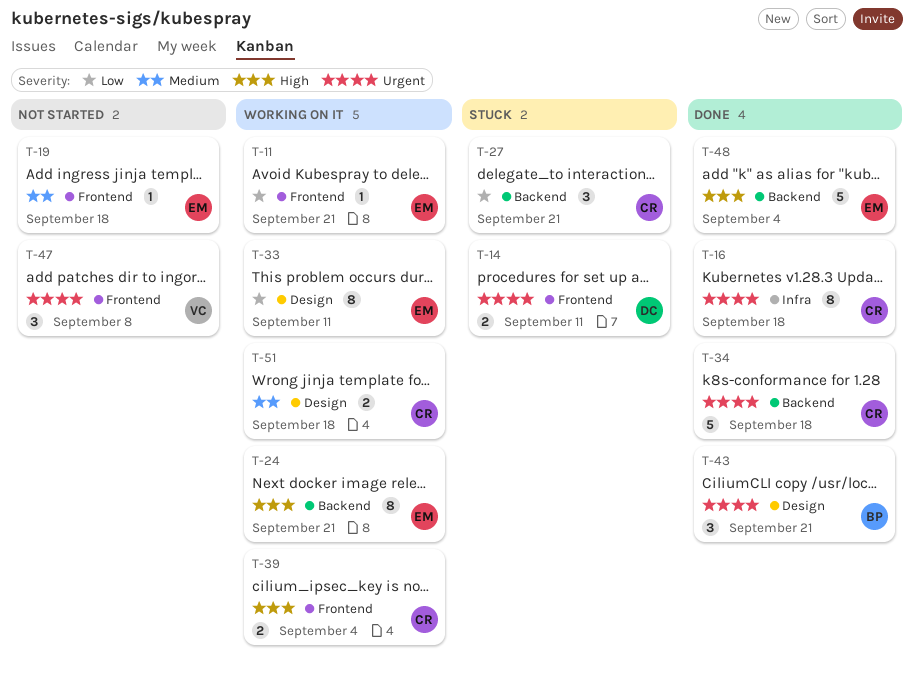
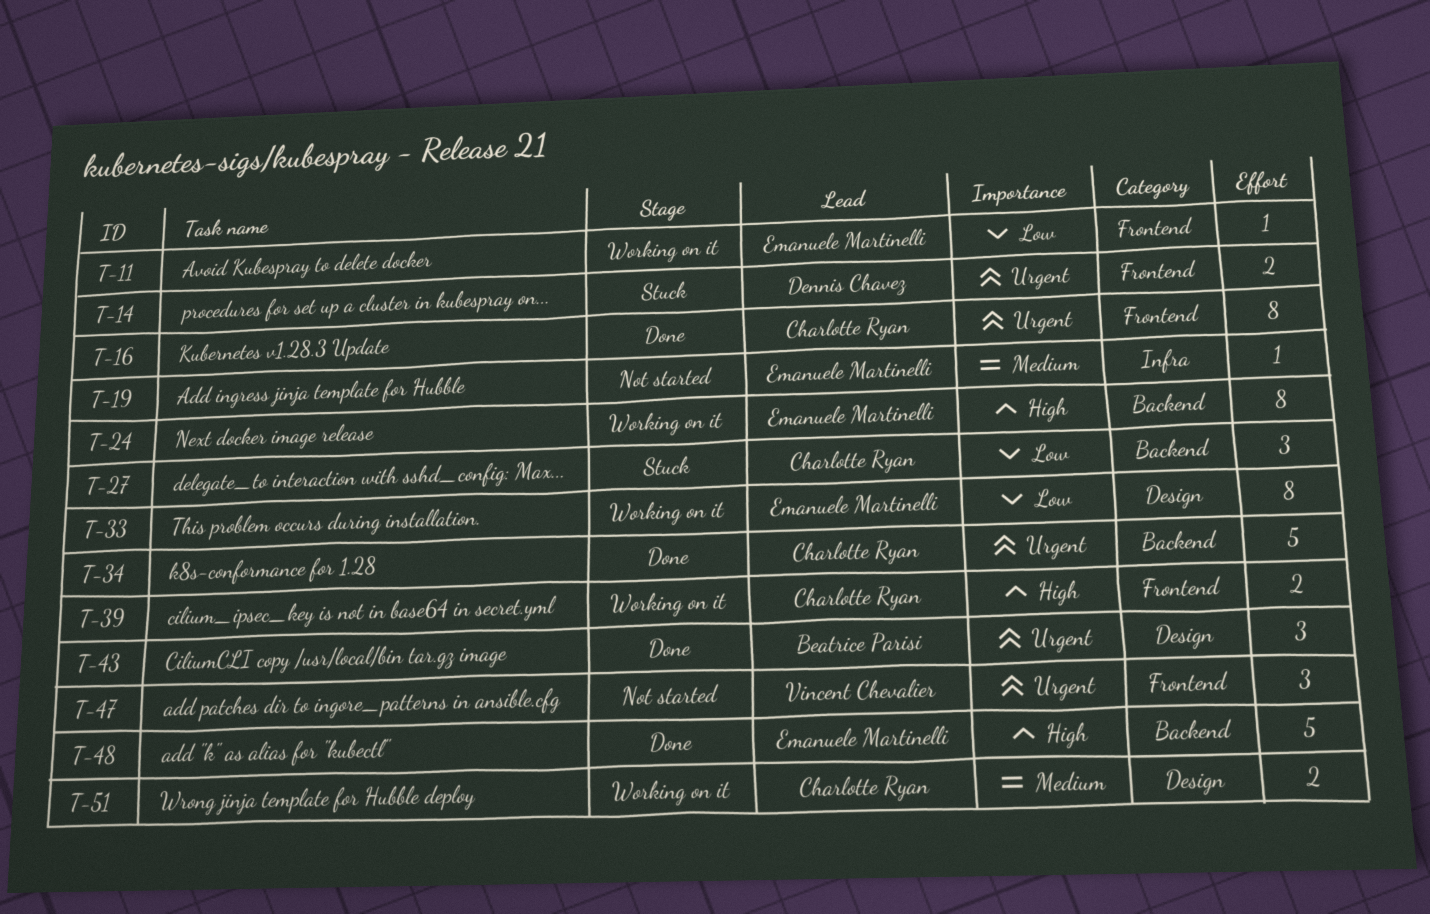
T-16, label: Infra -> Frontend
T-19, label: Frontend -> Infra

